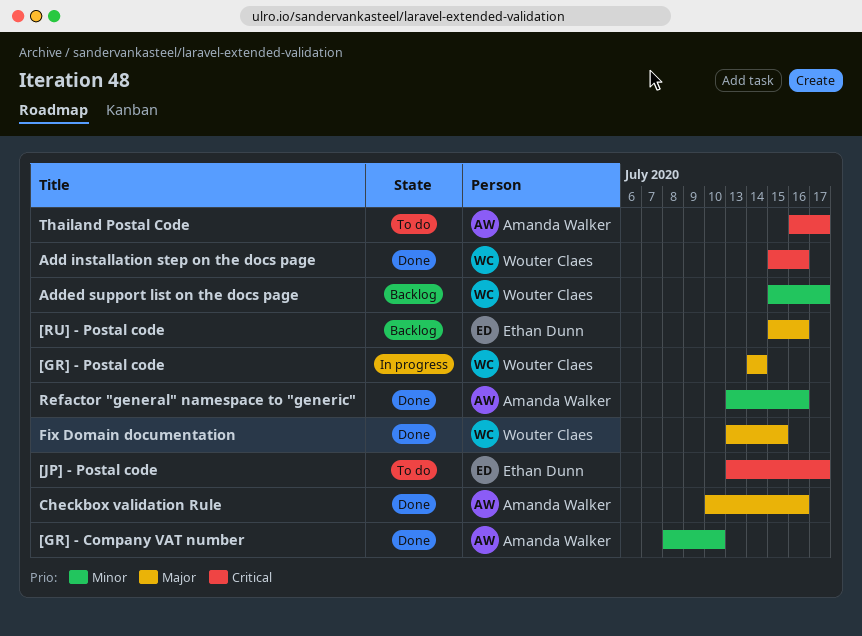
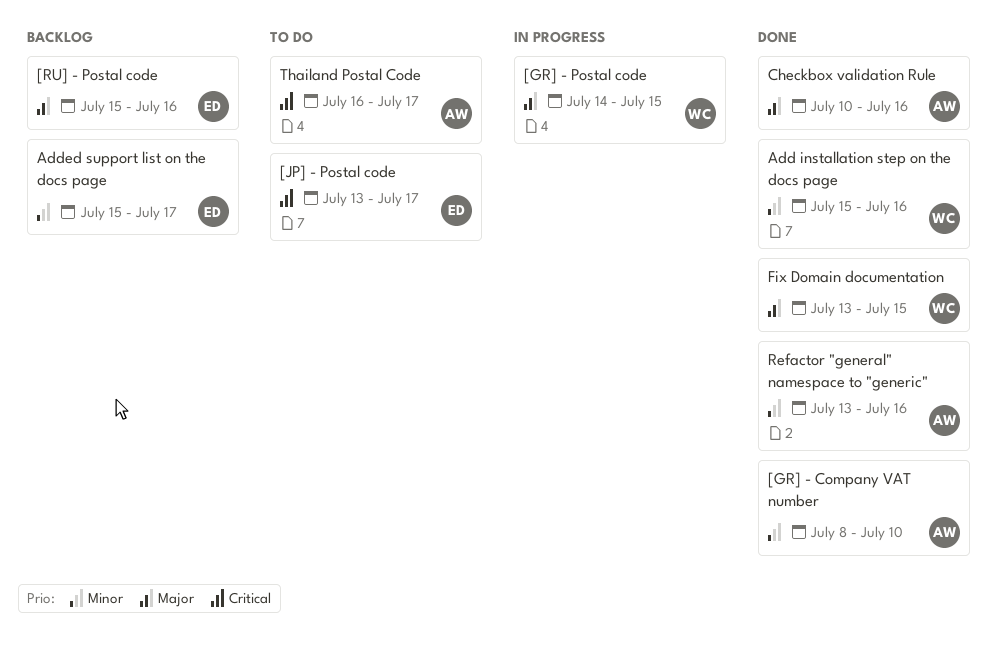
[GR] - Postal code, due: Jul 14 -> Jul 15
Add installation step on the docs page, priority: Critical -> Minor
Added support list on the docs page, owner: Wouter Claes -> Ethan Dunn

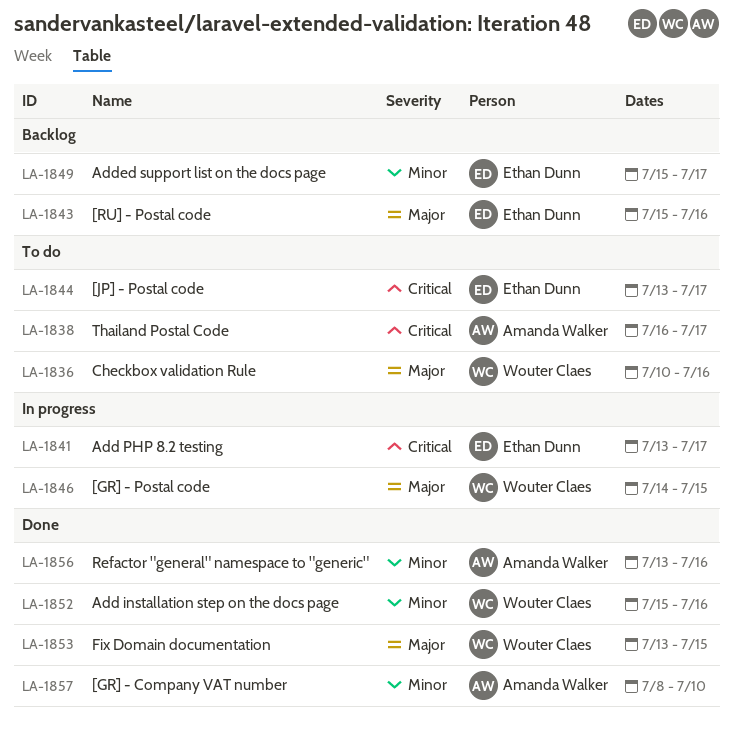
Add PHP 8.2 testing: none -> present
Checkbox validation Rule, status: Done -> To do
Checkbox validation Rule, owner: Amanda Walker -> Wouter Claes

